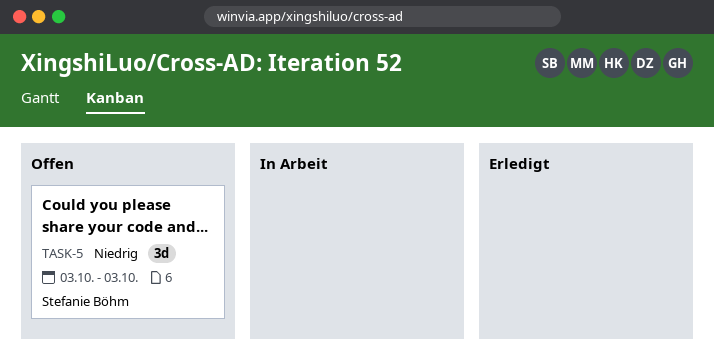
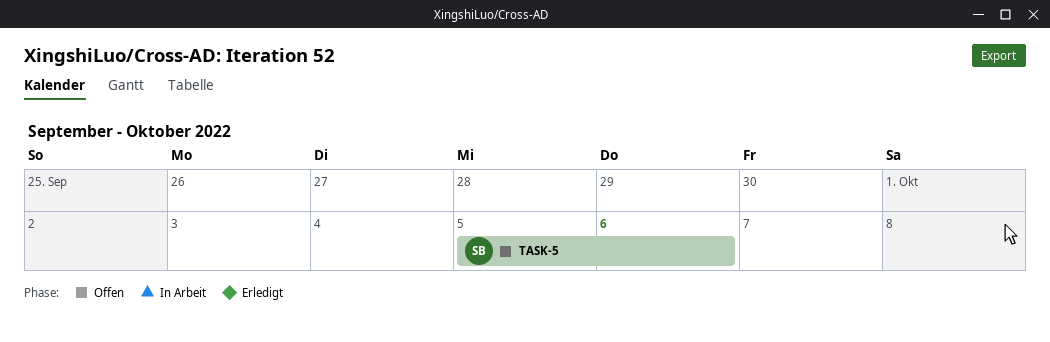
TASK-5, start: Oct 3 -> Oct 5
TASK-5, due: Oct 3 -> Oct 6

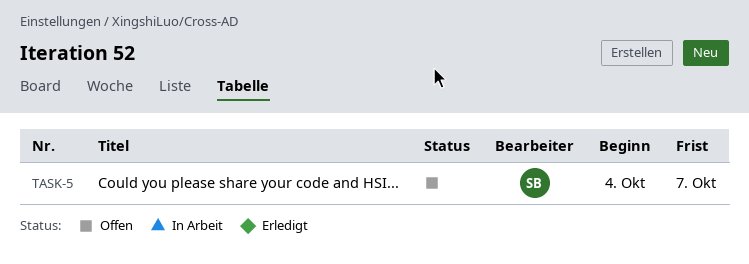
TASK-5, start: Oct 5 -> Oct 4
TASK-5, due: Oct 6 -> Oct 7

